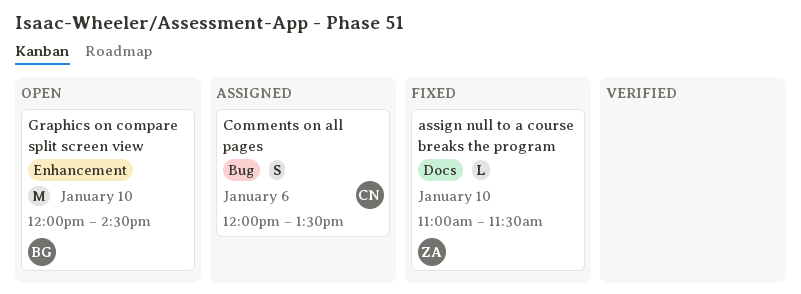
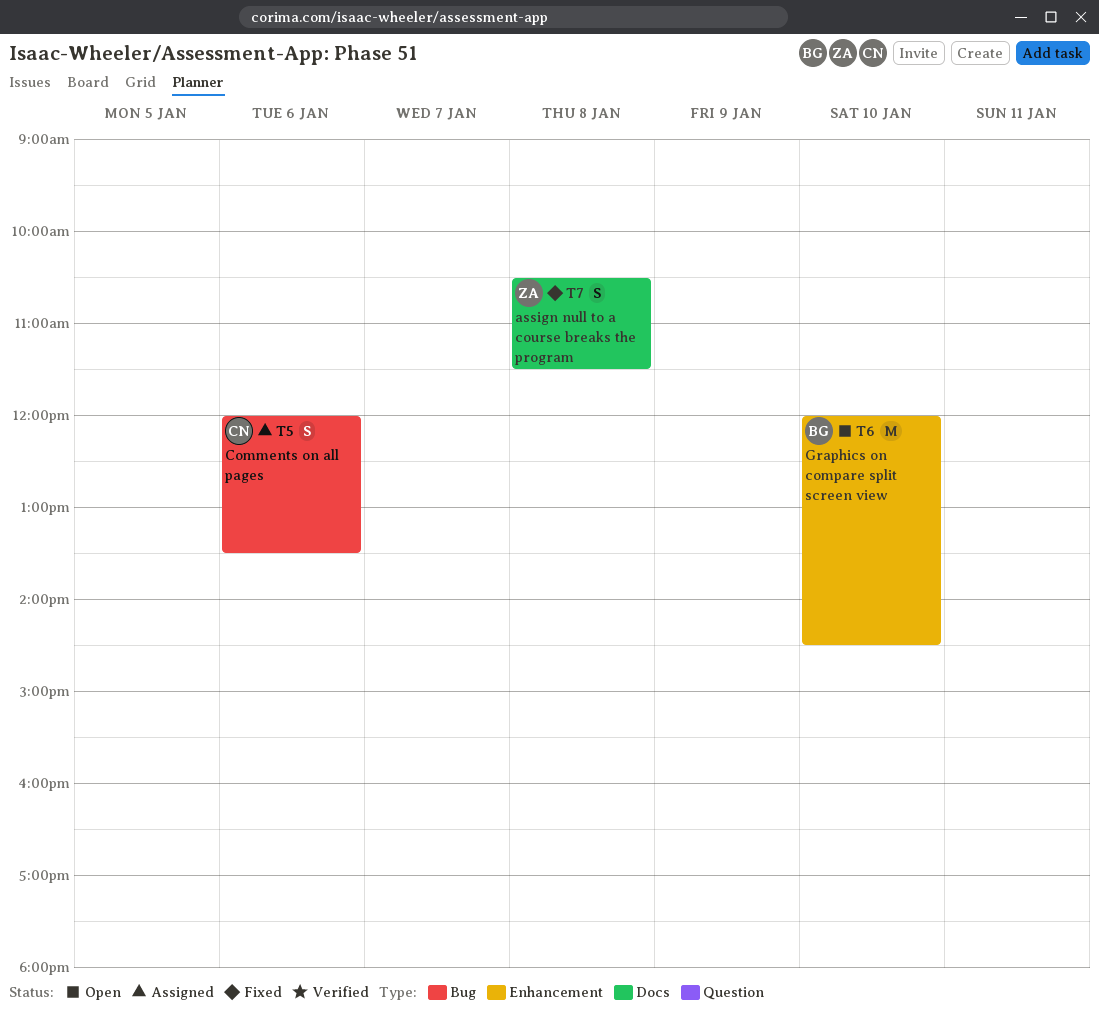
assign null to a course breaks the program, estimate: L -> S
assign null to a course breaks the program, day: Jan 10 -> Jan 8
assign null to a course breaks the program, begins: 11:00 -> 10:30

